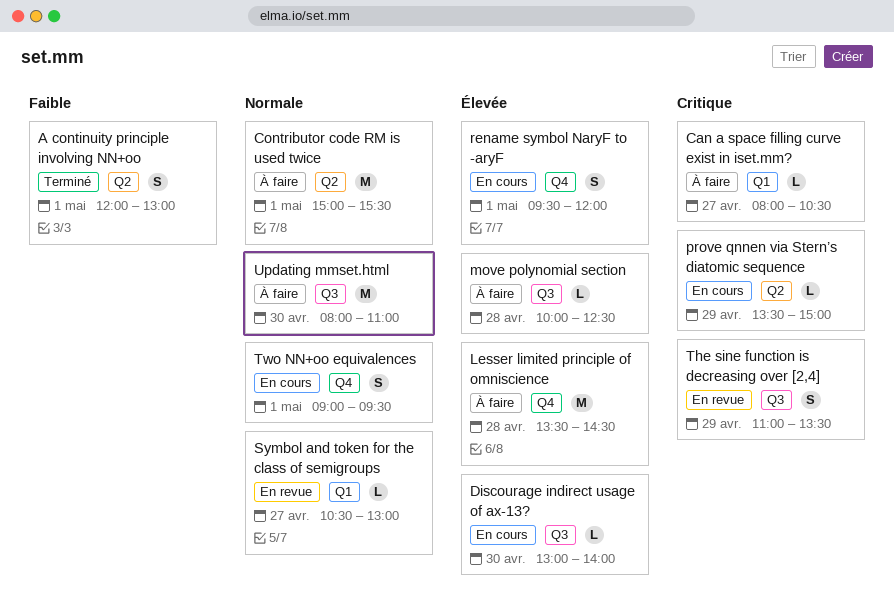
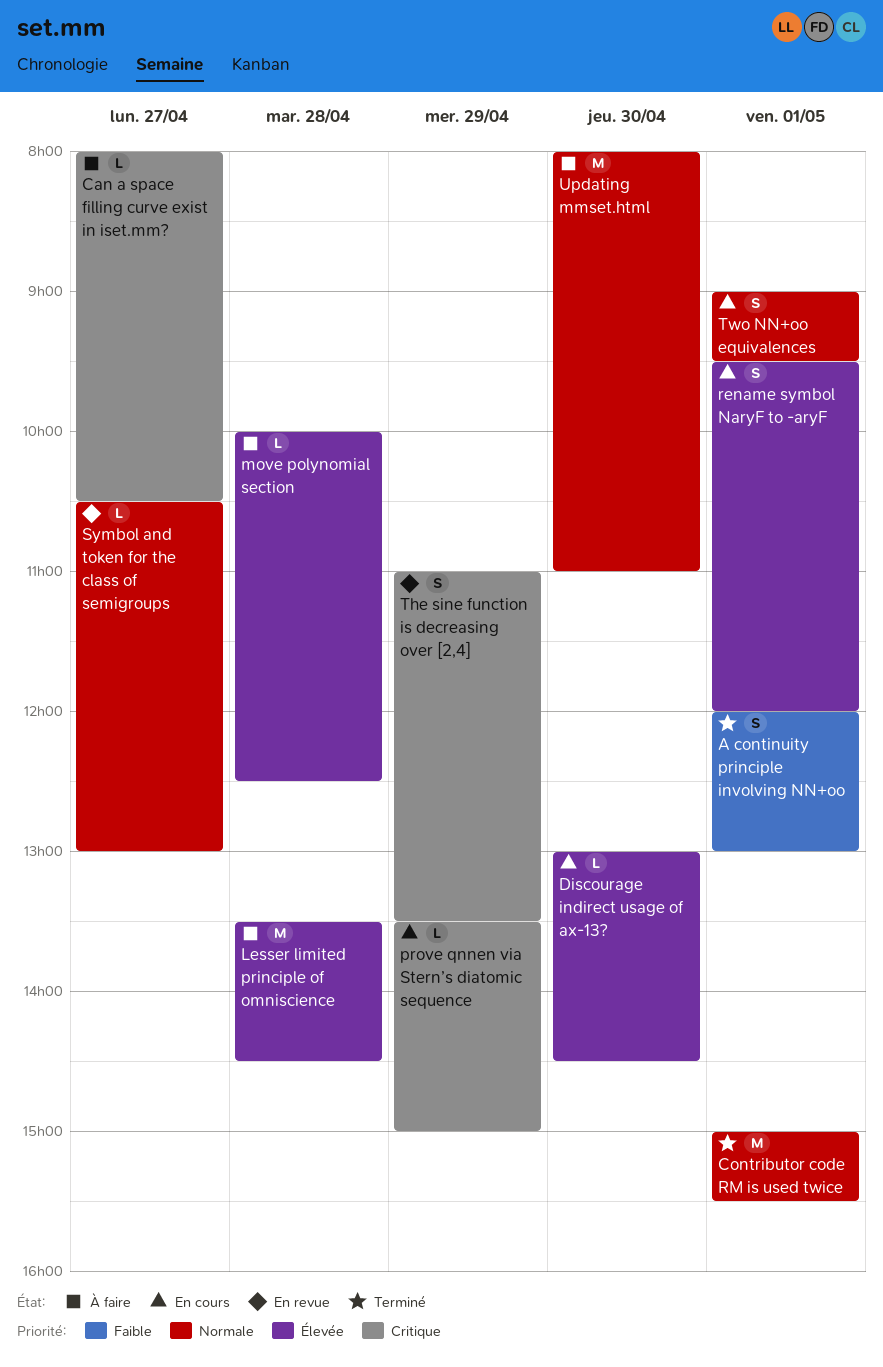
Contributor code RM is used twice, status: À faire -> Terminé
Discourage indirect usage of ax-13?, ends: 14:00 -> 14:30

